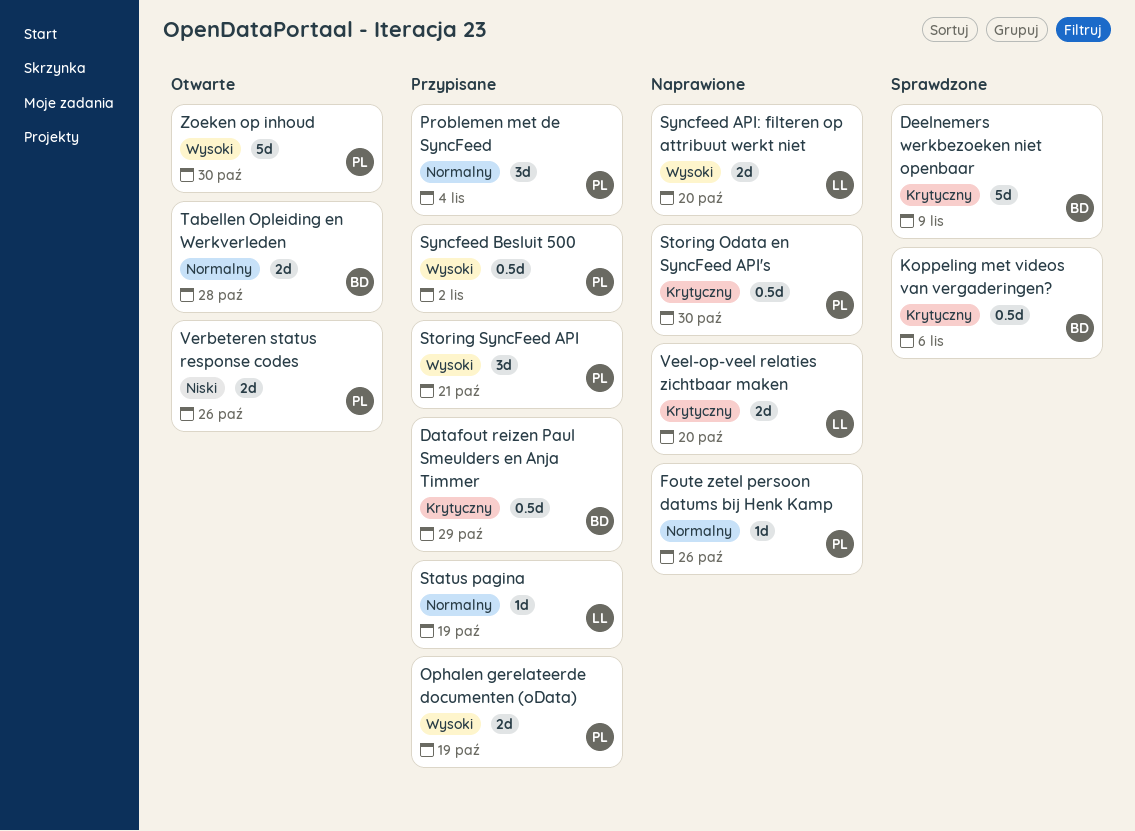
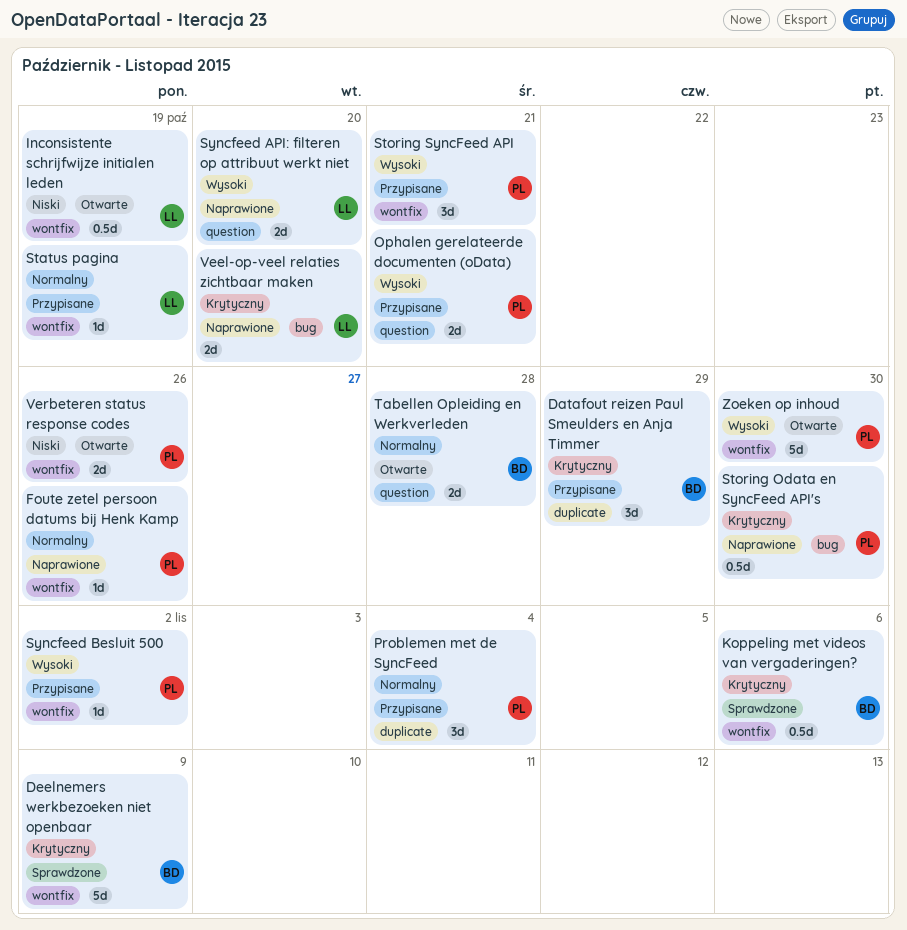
Datafout reizen Paul Smeulders en Anja Timmer, estimate: 0.5d -> 3d
Inconsistente schrijfwijze initialen leden: none -> present
Ophalen gerelateerde documenten (oData), due: Oct 19 -> Oct 21
Syncfeed Besluit 500, estimate: 0.5d -> 1d

